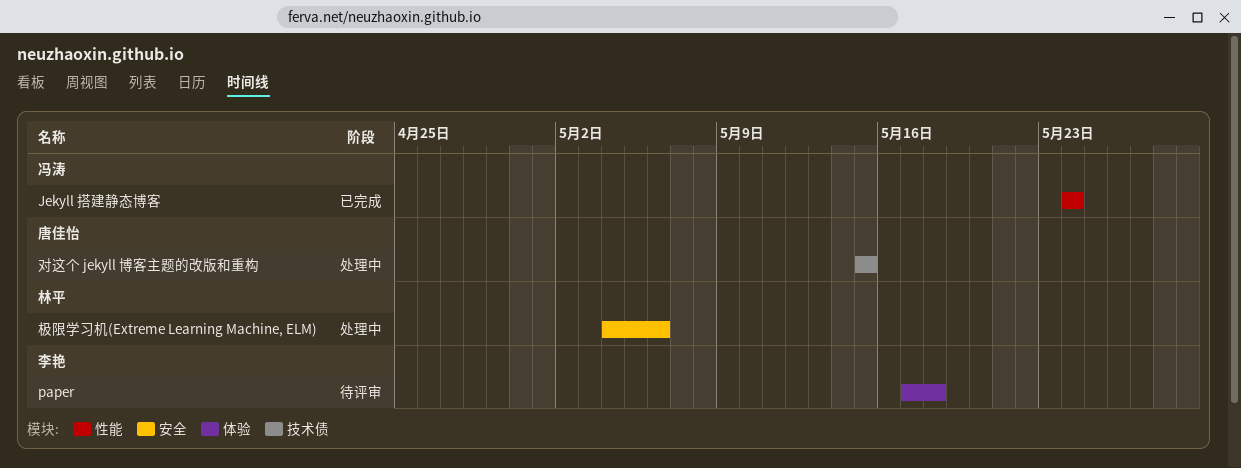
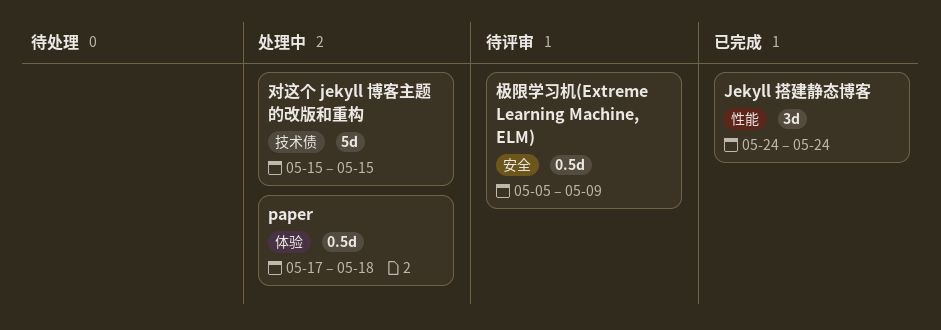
paper, status: 待评审 -> 处理中
极限学习机(Extreme Learning Machine, ELM), status: 处理中 -> 待评审
极限学习机(Extreme Learning Machine, ELM), start: May 4 -> May 5
极限学习机(Extreme Learning Machine, ELM), due: May 6 -> May 9

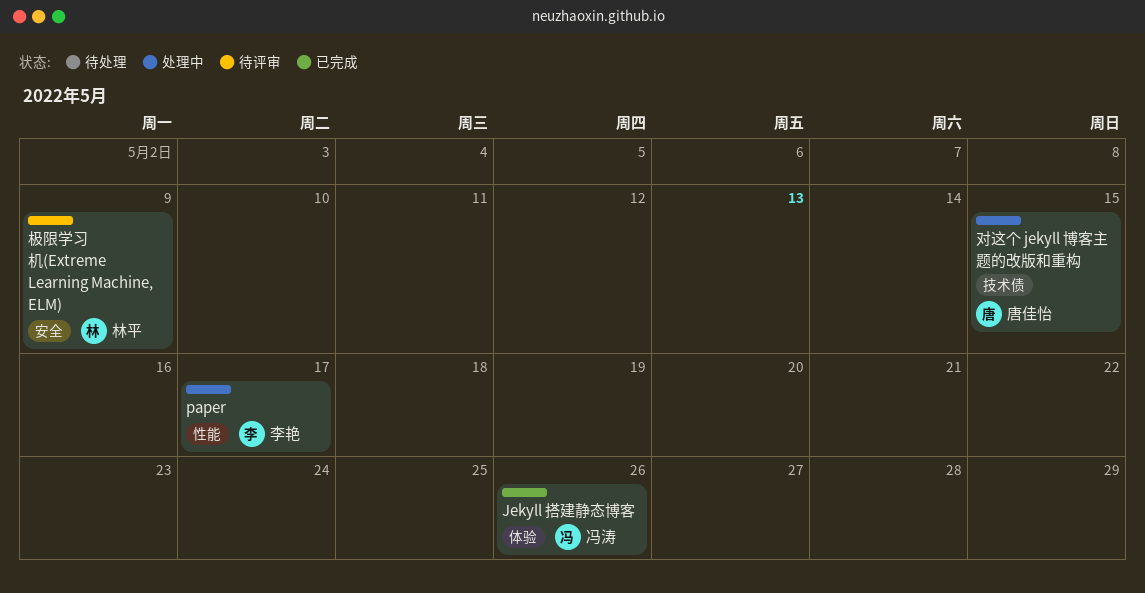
Jekyll 搭建静态博客, label: 性能 -> 体验
Jekyll 搭建静态博客, due: May 24 -> May 26
paper, label: 体验 -> 性能
paper, due: May 18 -> May 17

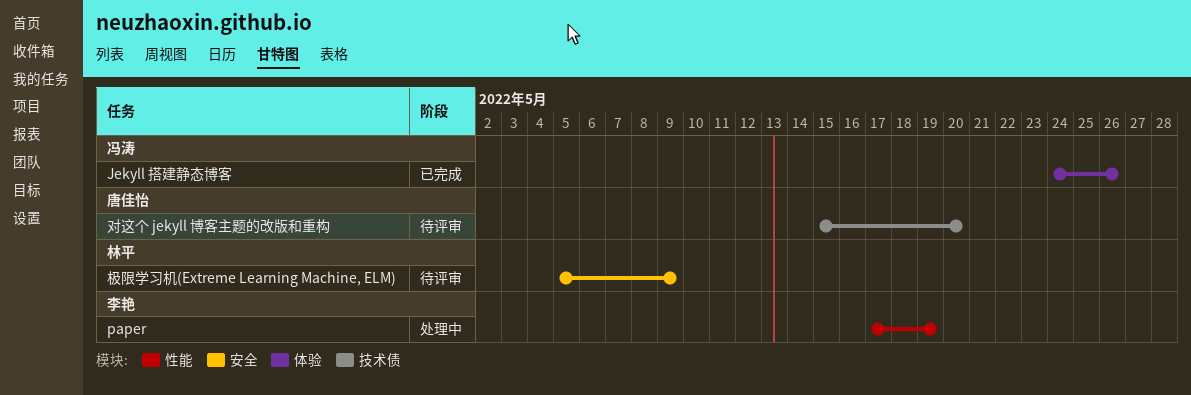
paper, due: May 17 -> May 19
对这个 jekyll 博客主题的改版和重构, status: 处理中 -> 待评审
对这个 jekyll 博客主题的改版和重构, due: May 15 -> May 20

